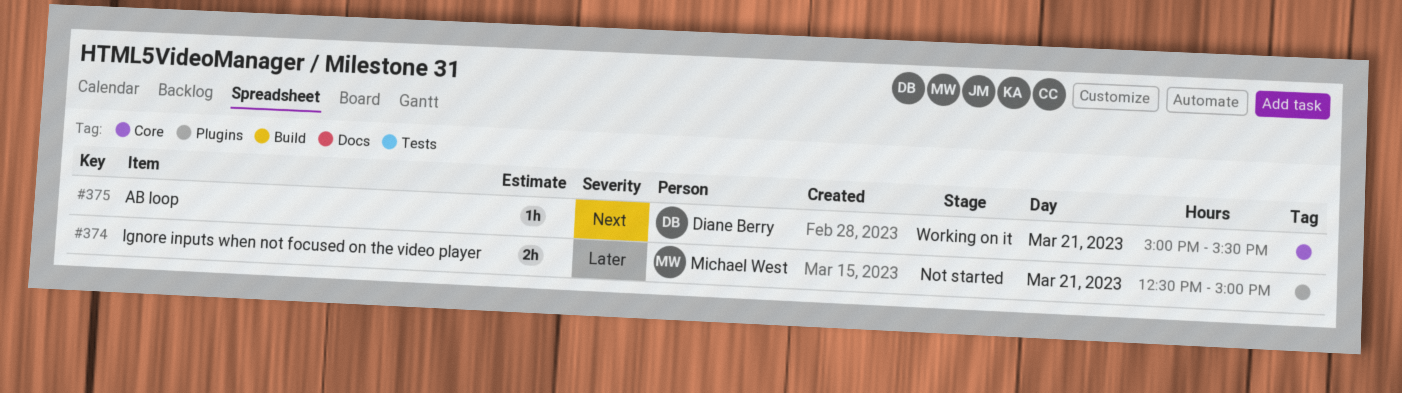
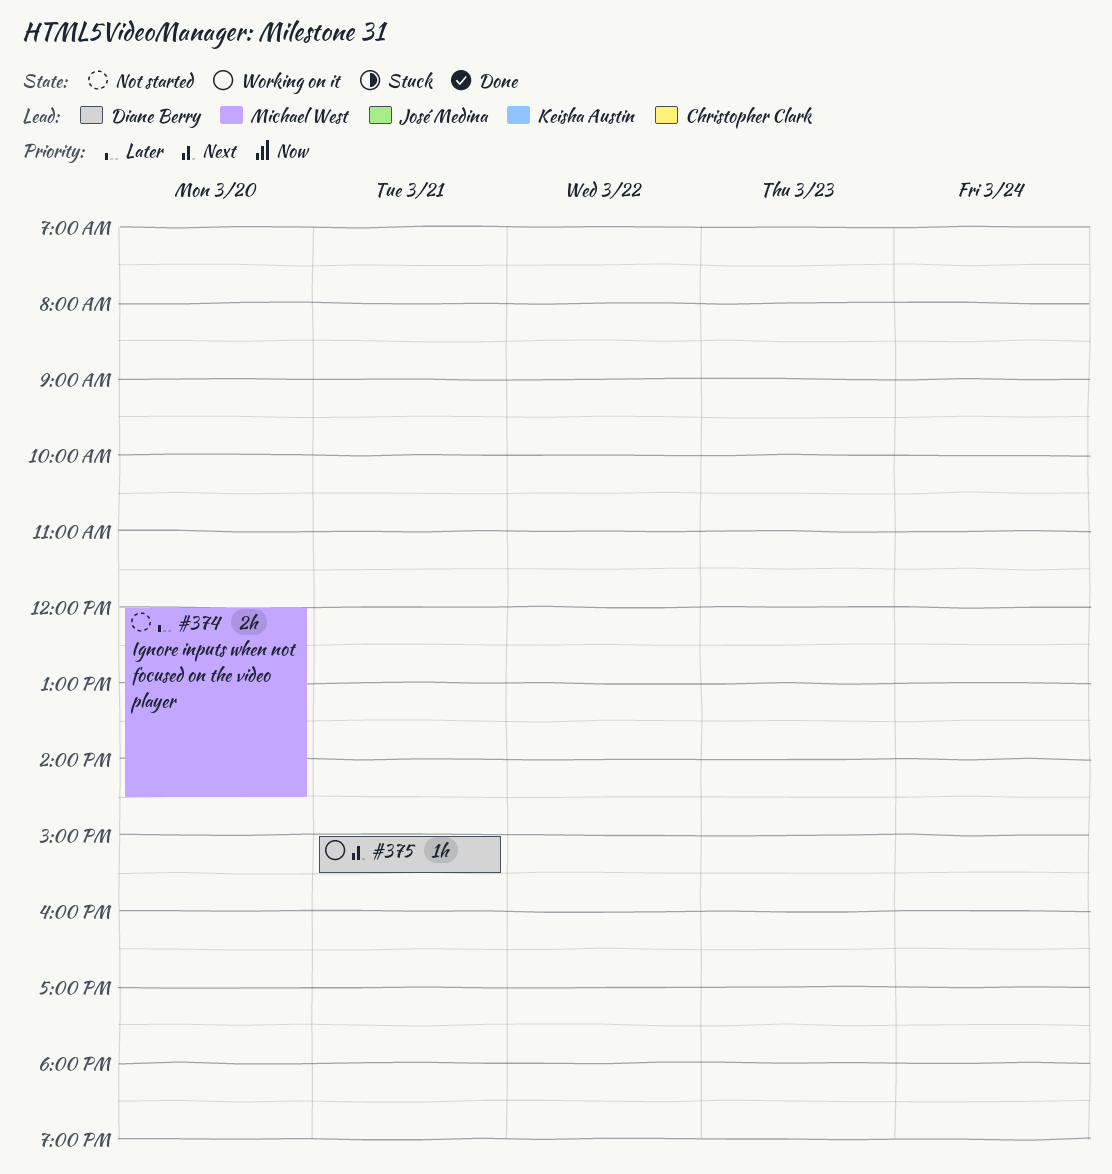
#374, day: Mar 21 -> Mar 20
#374, begins: 12:30 -> 12:00
#374, ends: 15:00 -> 14:30

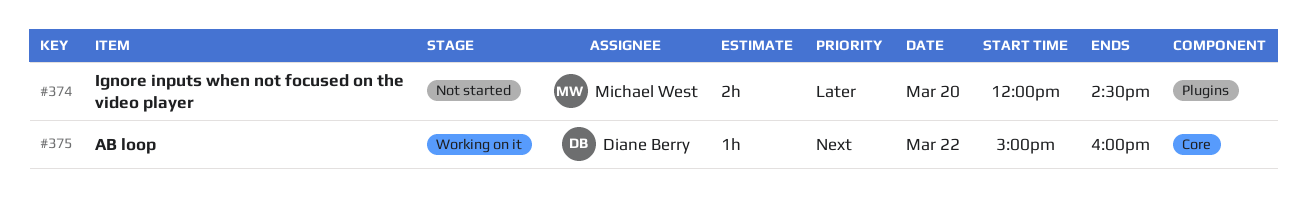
#375, day: Mar 21 -> Mar 22
#375, ends: 15:30 -> 16:00

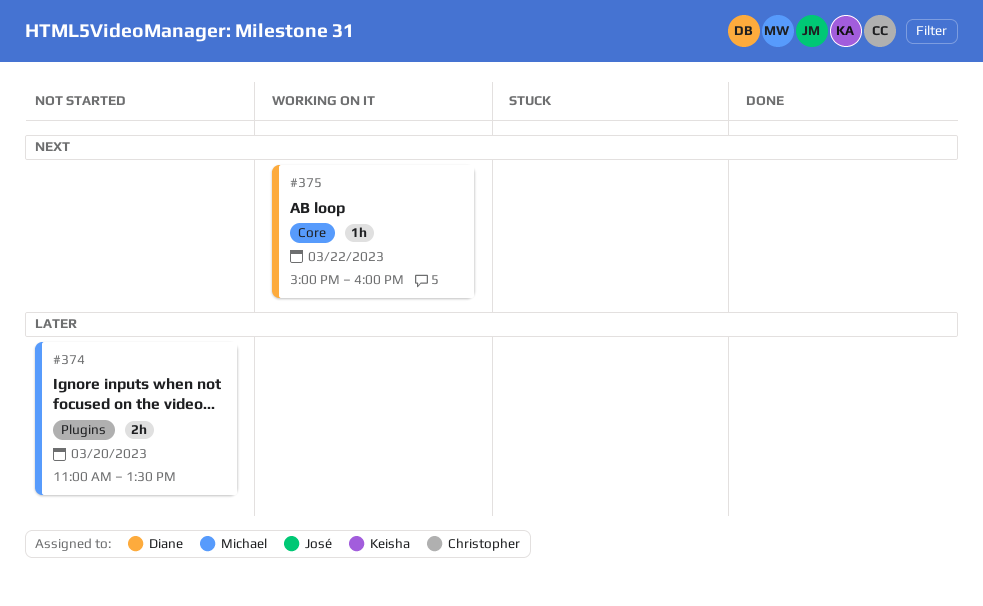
#374, begins: 12:00 -> 11:00
#374, ends: 14:30 -> 13:30

